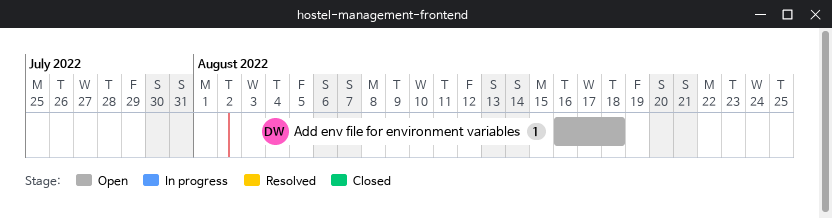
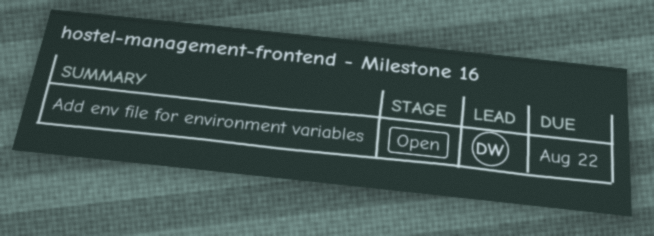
Add env file for environment variables, due: Aug 18 -> Aug 22

